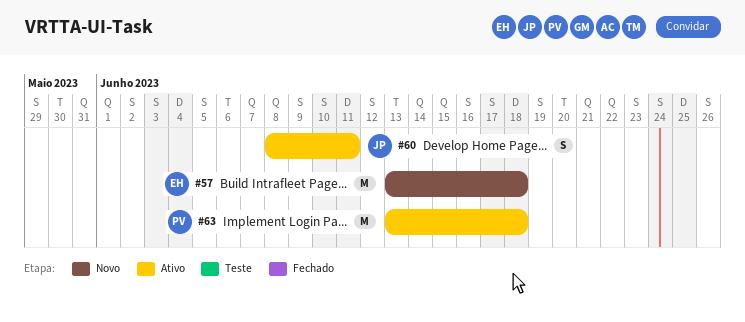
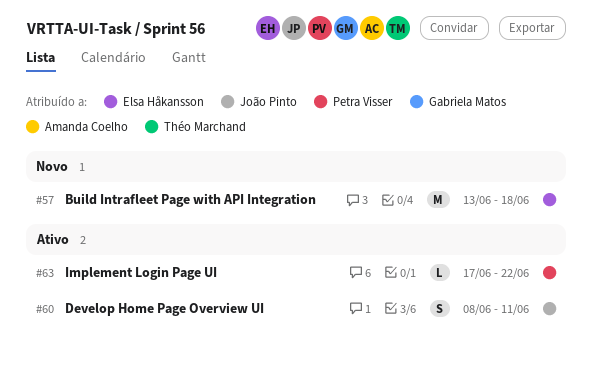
#63, estimate: M -> L
#63, start: Jun 13 -> Jun 17
#63, due: Jun 18 -> Jun 22

